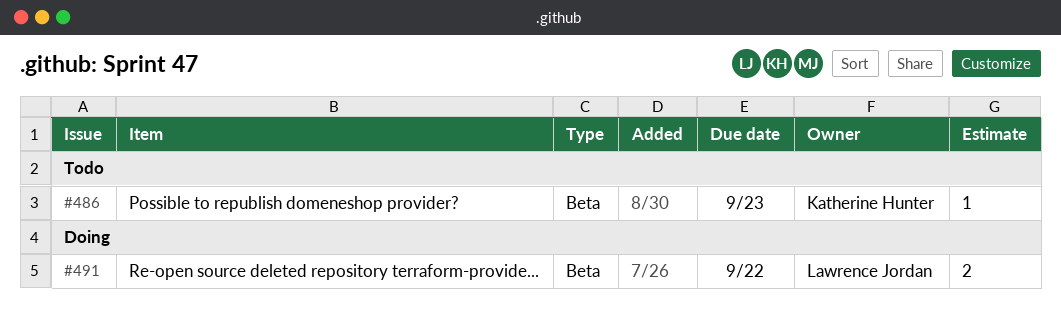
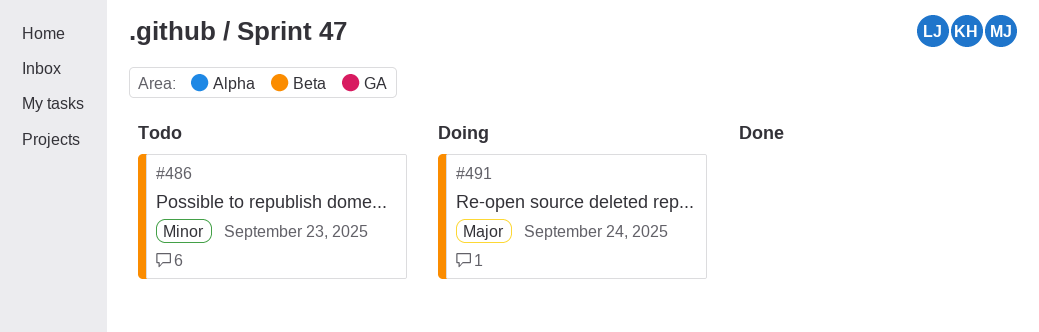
#491, due: Sep 22 -> Sep 24

